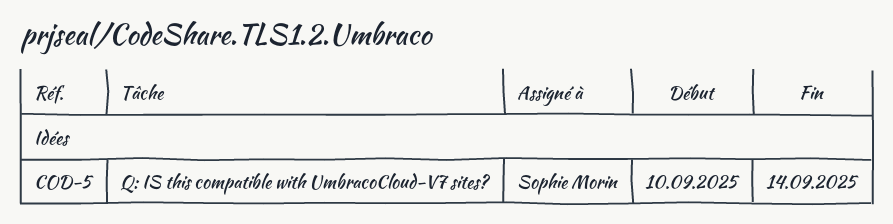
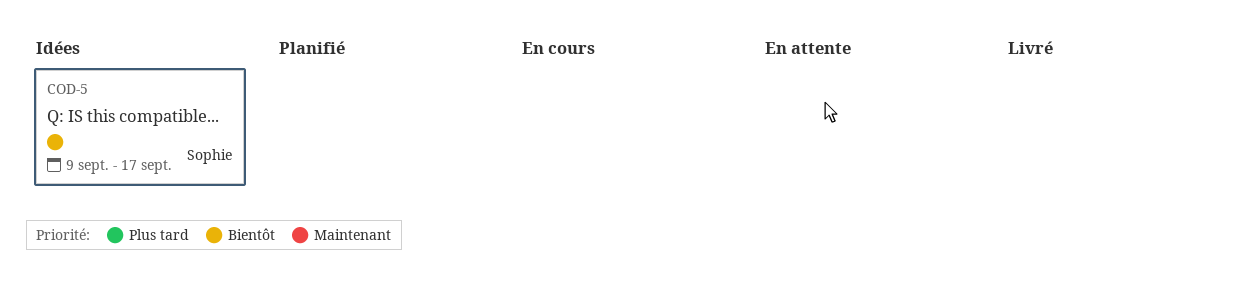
COD-5, start: Sep 10 -> Sep 9
COD-5, due: Sep 14 -> Sep 17

